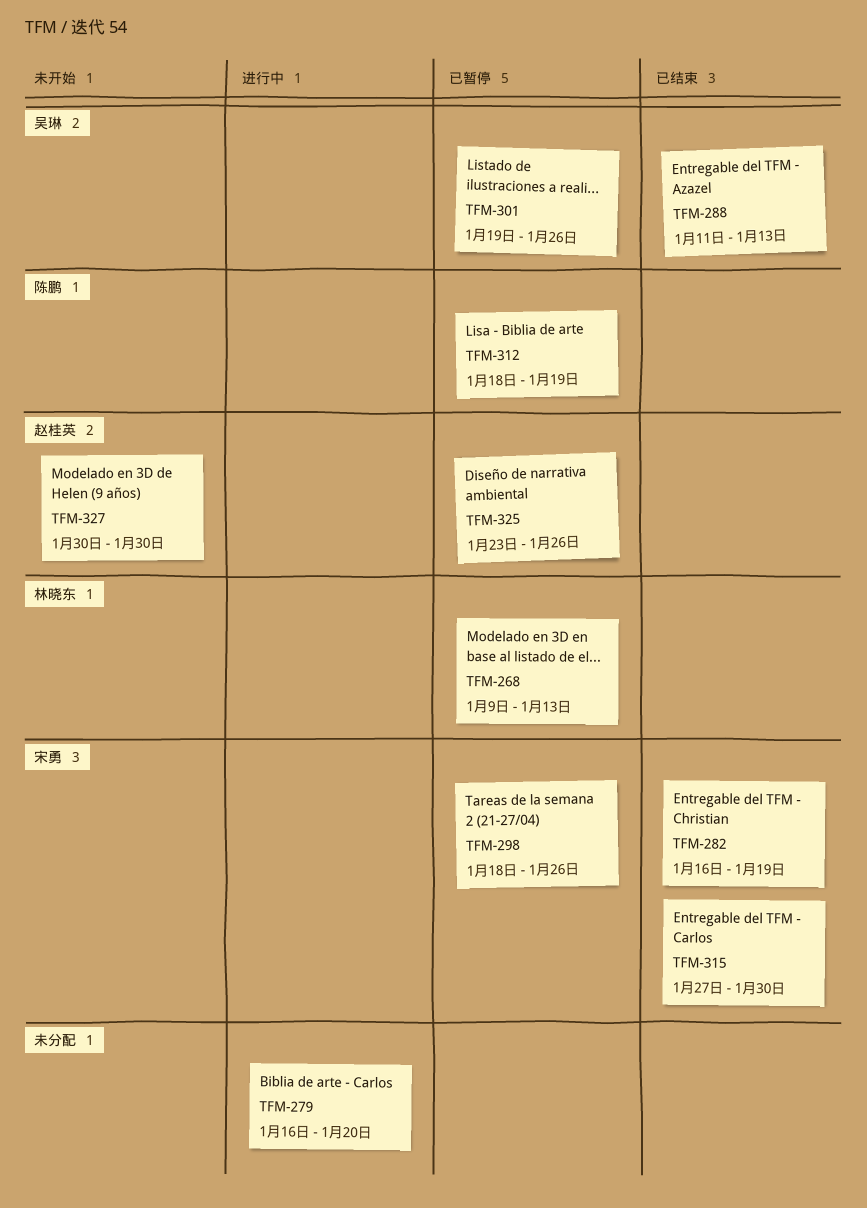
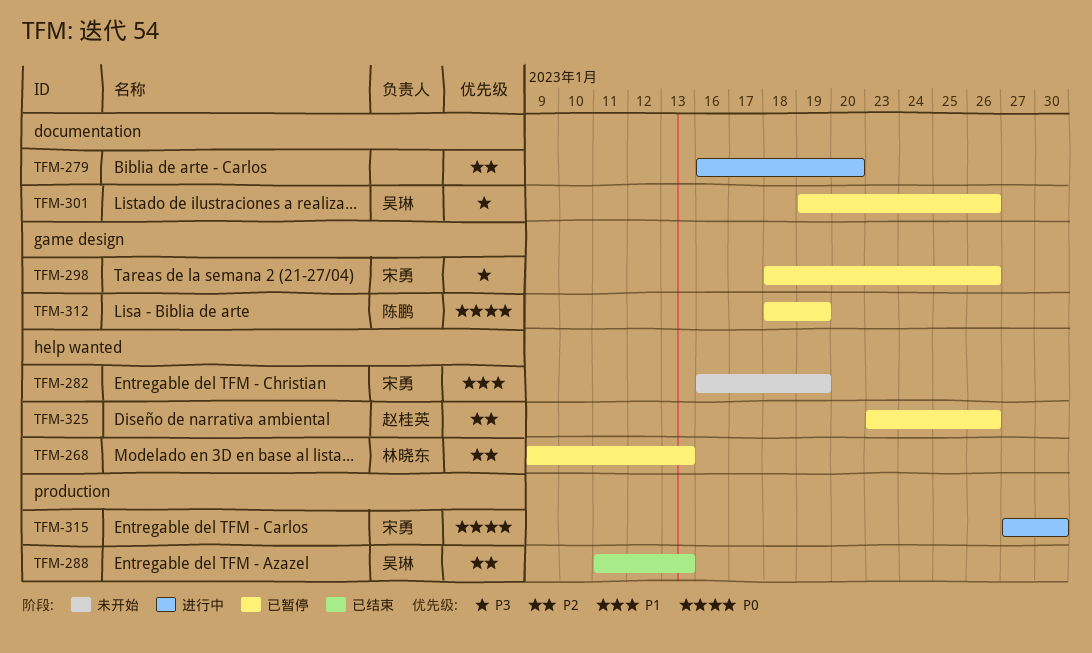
TFM-282, status: 已结束 -> 未开始
TFM-315, status: 已结束 -> 进行中
TFM-327: present -> none

